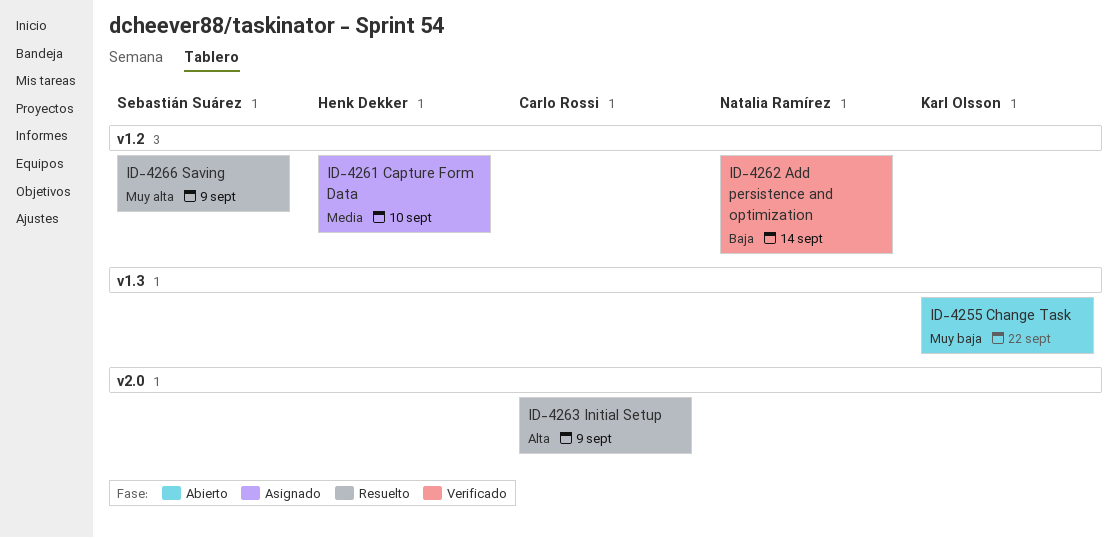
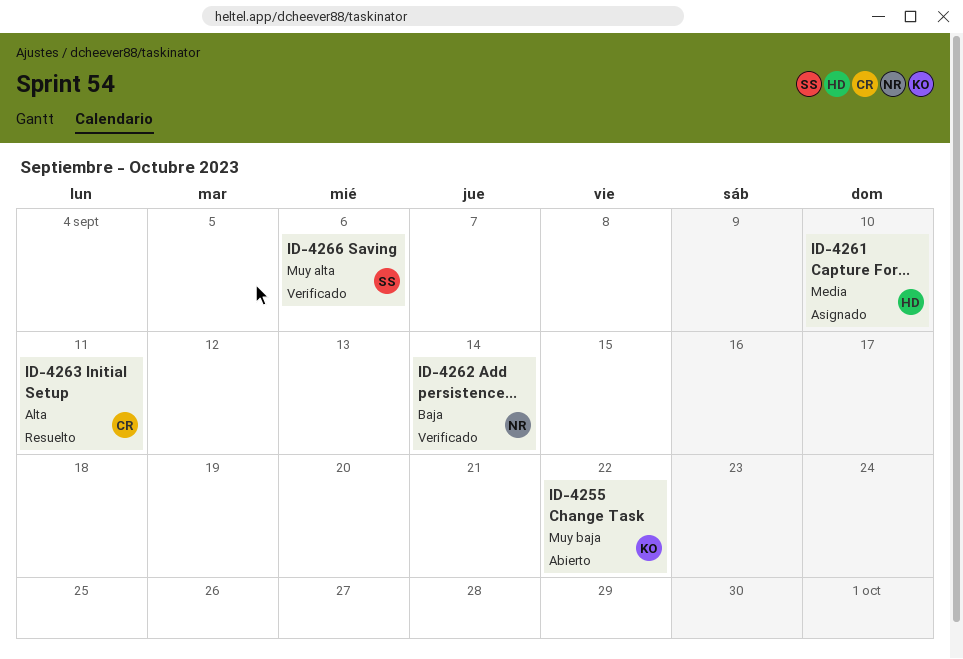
ID-4263, due: Sep 9 -> Sep 11
ID-4266, status: Resuelto -> Verificado
ID-4266, due: Sep 9 -> Sep 6

